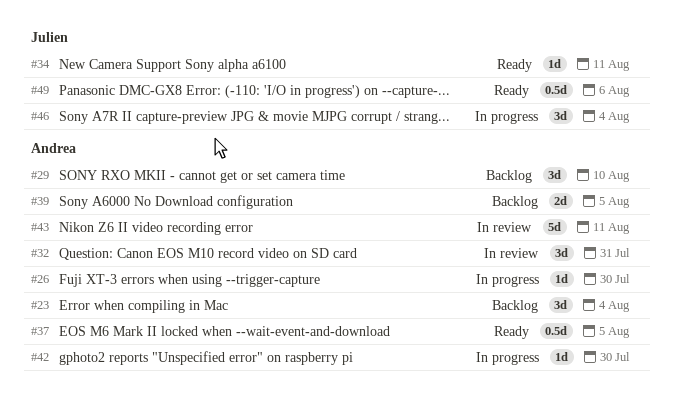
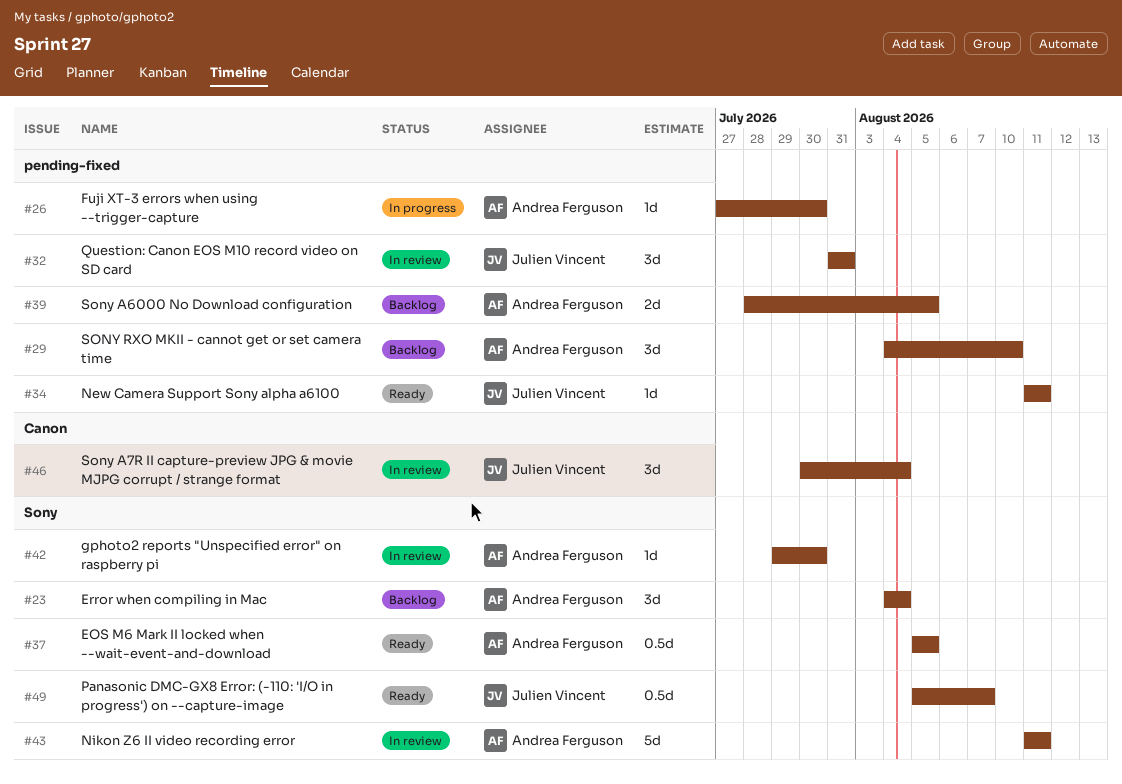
#32, owner: Andrea Ferguson -> Julien Vincent
#42, status: In progress -> In review
#46, status: In progress -> In review
#49, due: Aug 6 -> Aug 7

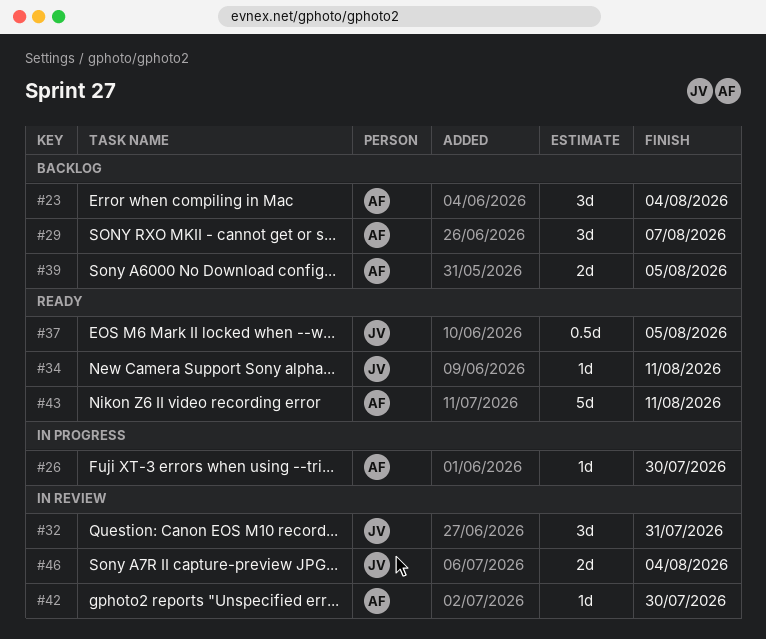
#29, due: Aug 10 -> Aug 7
#37, owner: Andrea Ferguson -> Julien Vincent
#43, status: In review -> Ready
#46, estimate: 3d -> 2d
#49: present -> none

